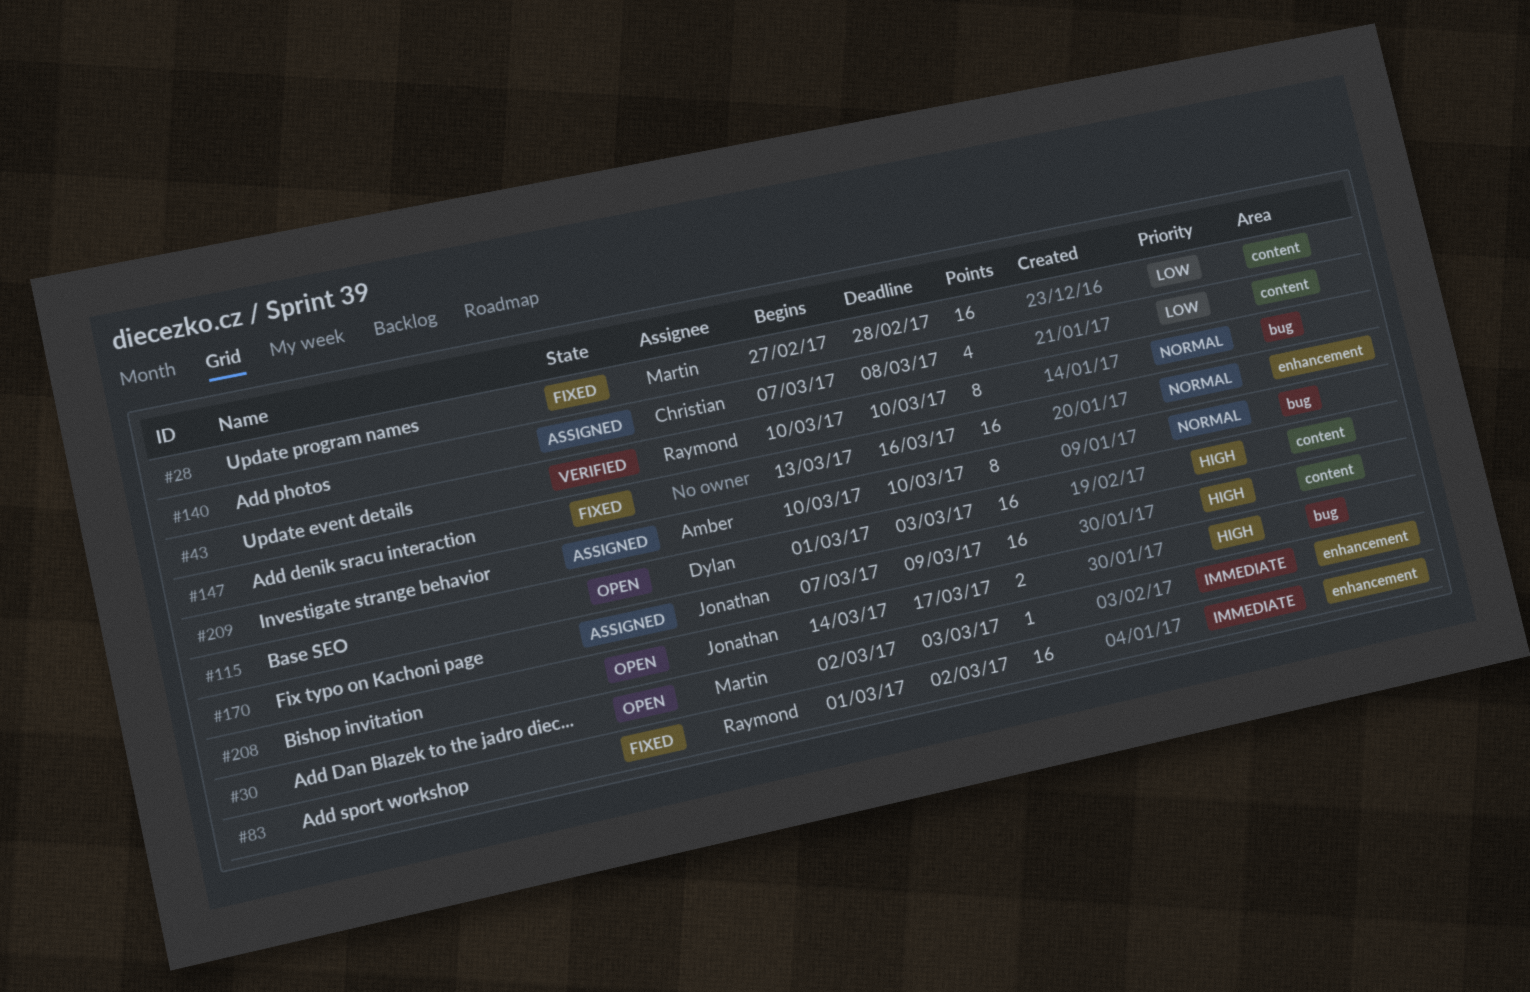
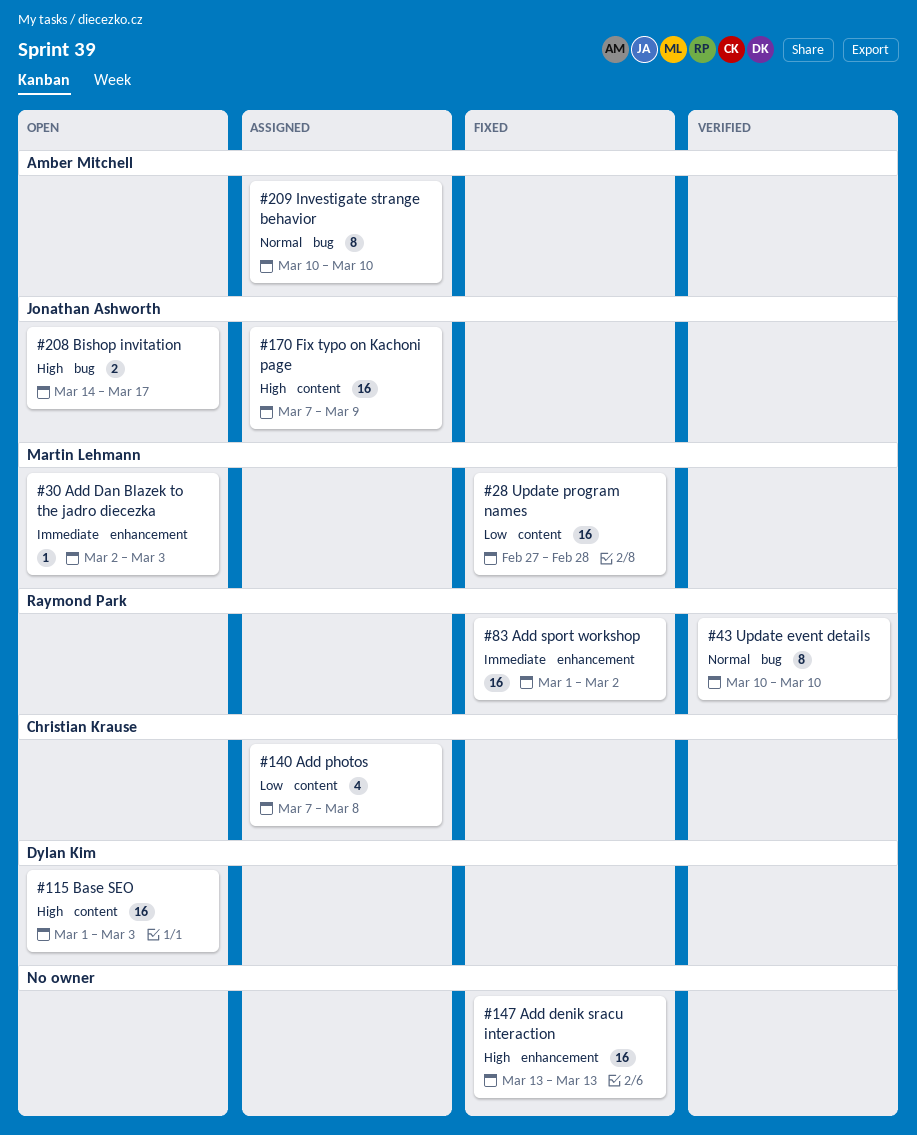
#147, priority: Normal -> High
#147, due: Mar 16 -> Mar 13

